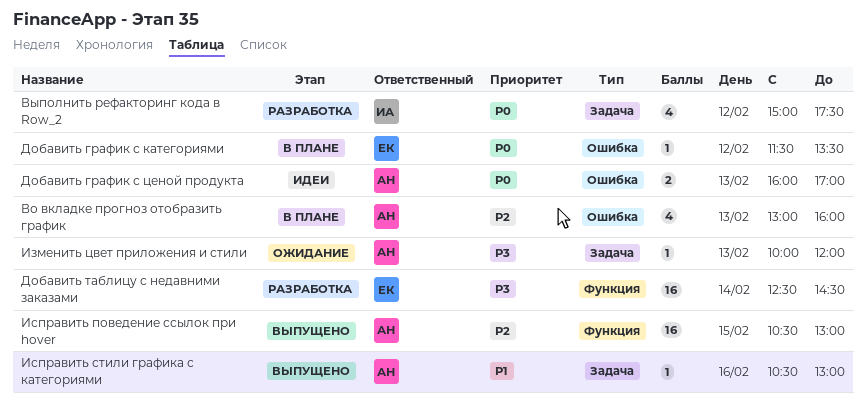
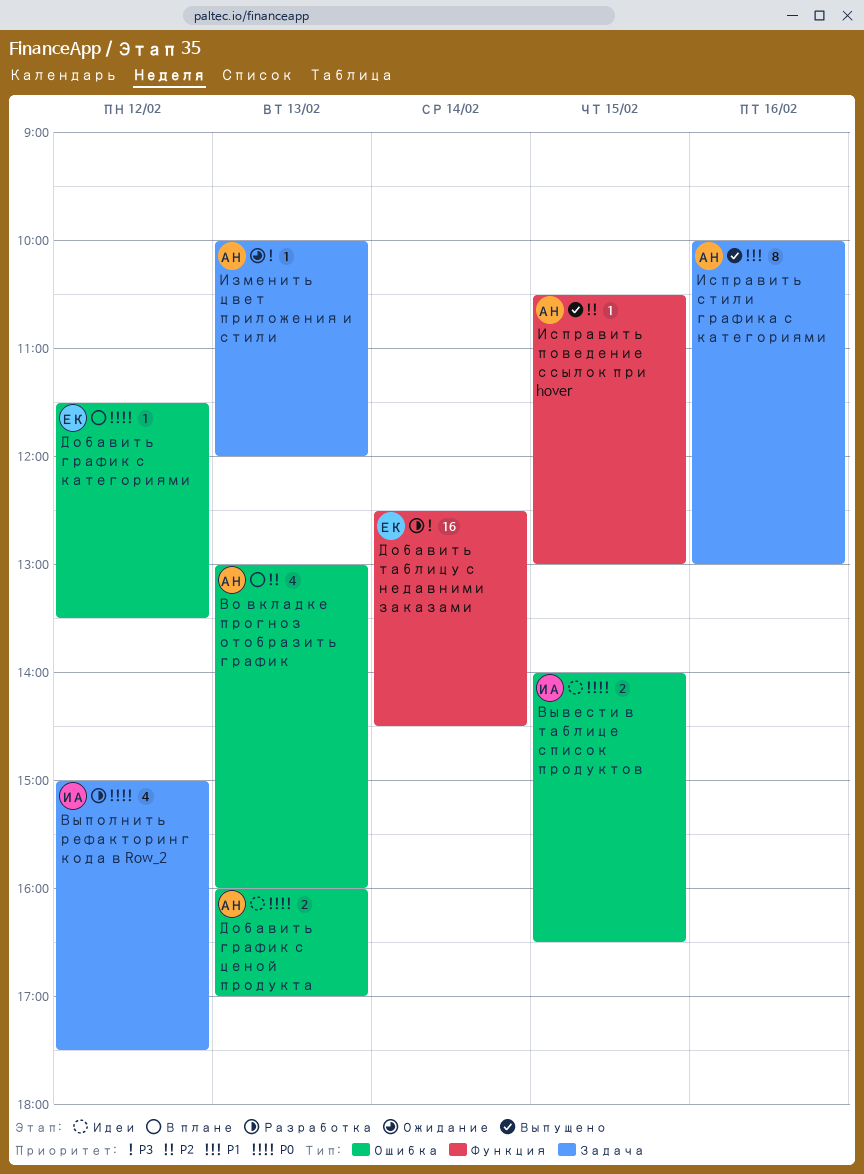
Вывести в таблице список продуктов: none -> present
Исправить поведение ссылок при hover, estimate: 16 -> 1
Исправить стили графика с категориями, estimate: 1 -> 8
Исправить стили графика с категориями, begins: 10:30 -> 10:00

